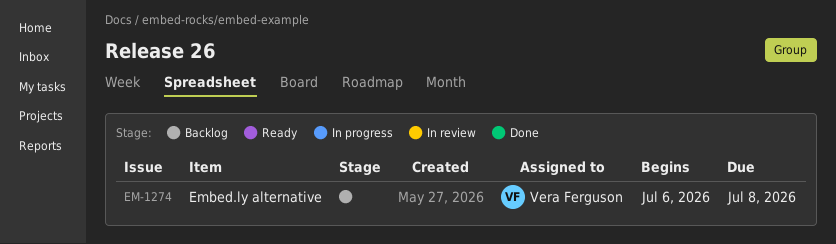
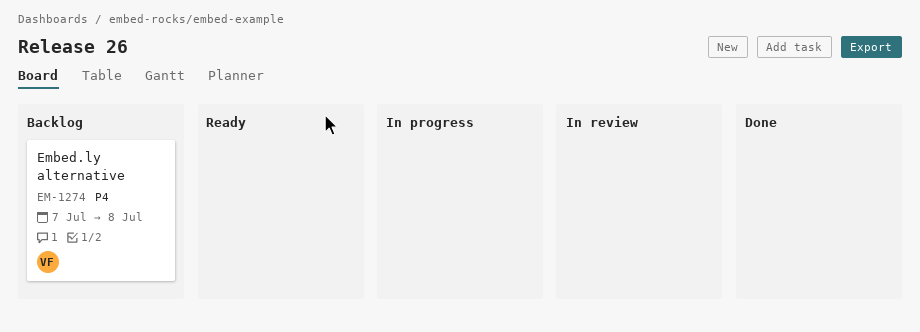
EM-1274, start: Jul 6 -> Jul 7

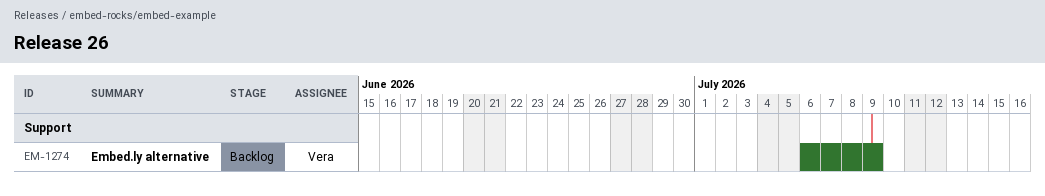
EM-1274, start: Jul 7 -> Jul 6
EM-1274, due: Jul 8 -> Jul 9

